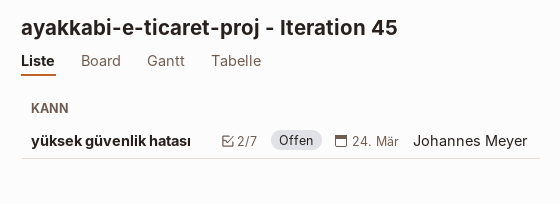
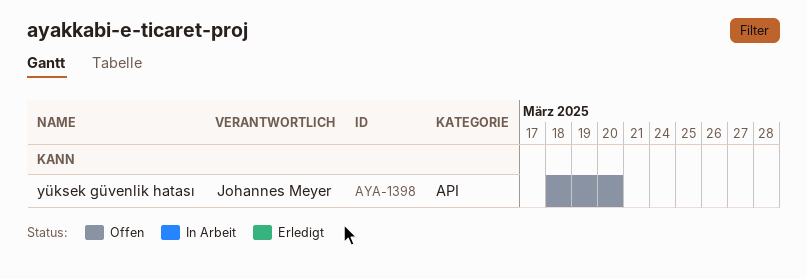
yüksek güvenlik hatası, due: Mar 24 -> Mar 20

